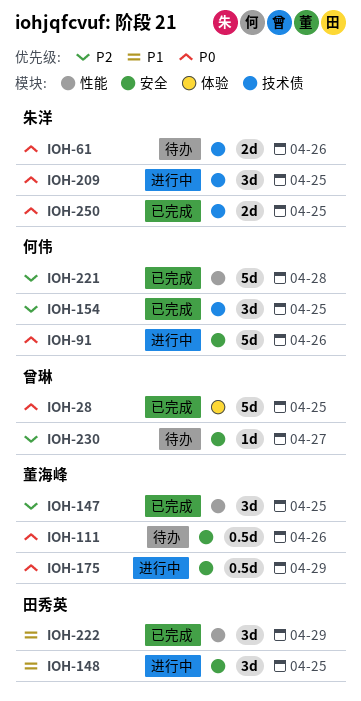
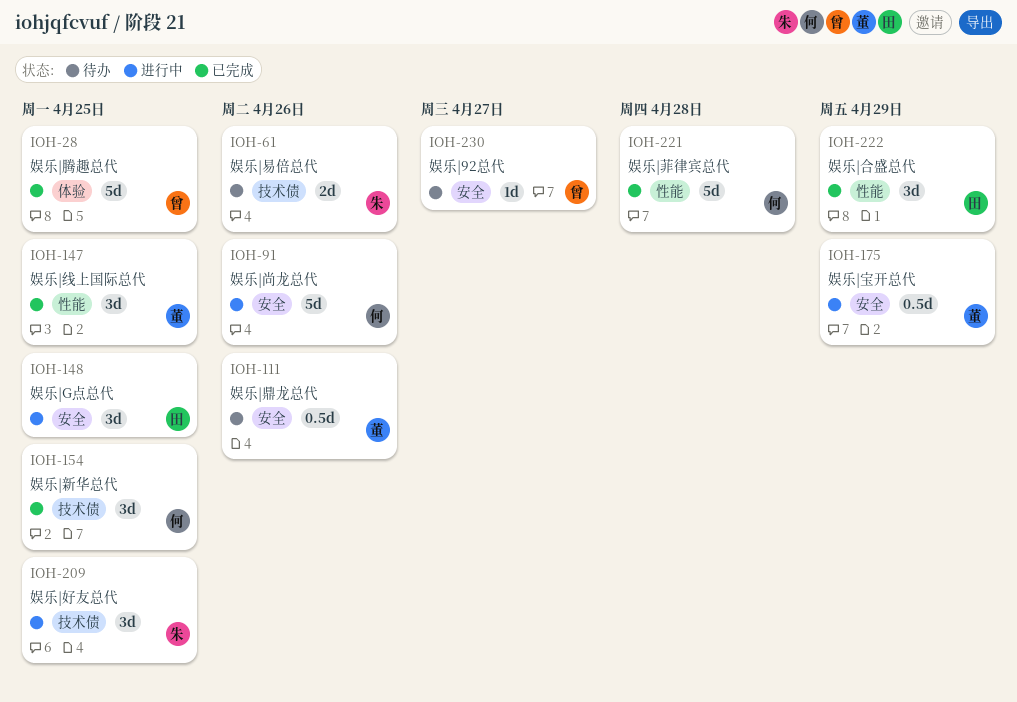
IOH-250: present -> none

